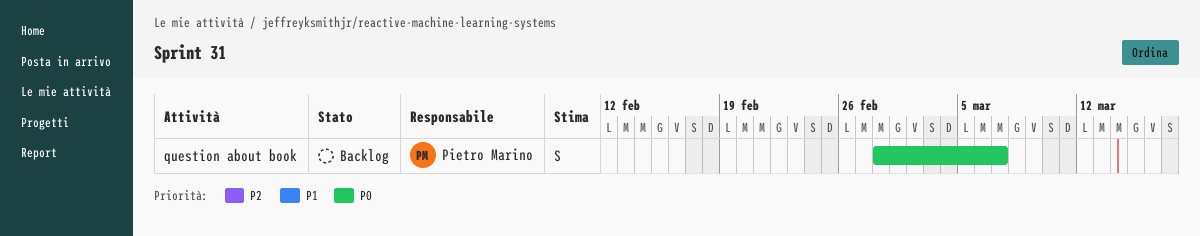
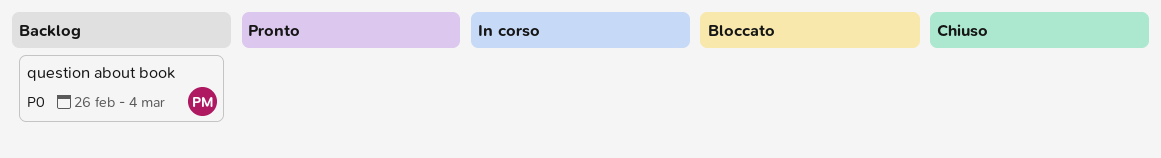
question about book, start: Feb 28 -> Feb 26
question about book, due: Mar 7 -> Mar 4

